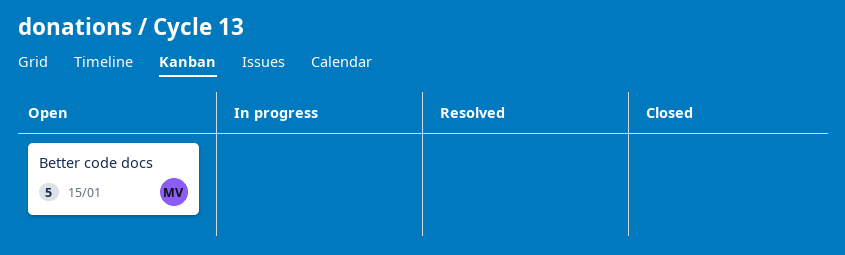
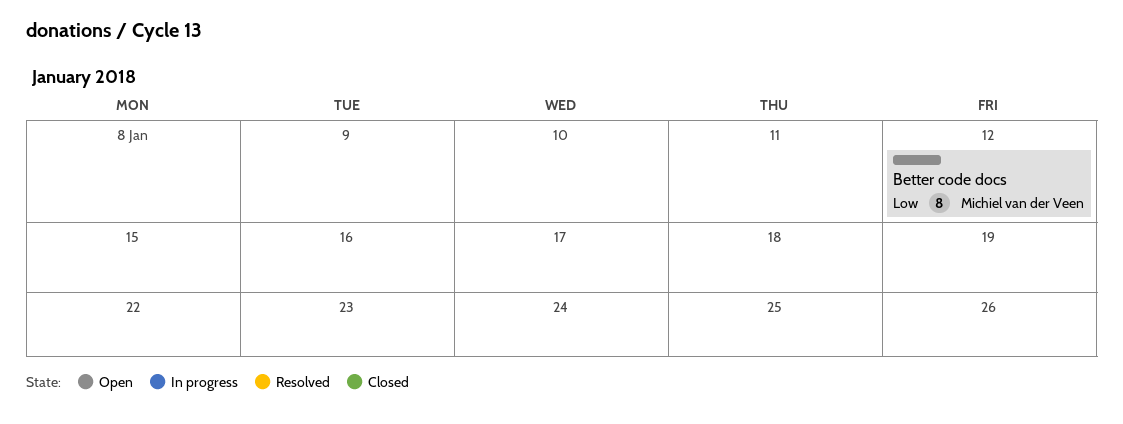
Better code docs, estimate: 5 -> 8
Better code docs, due: Jan 15 -> Jan 12

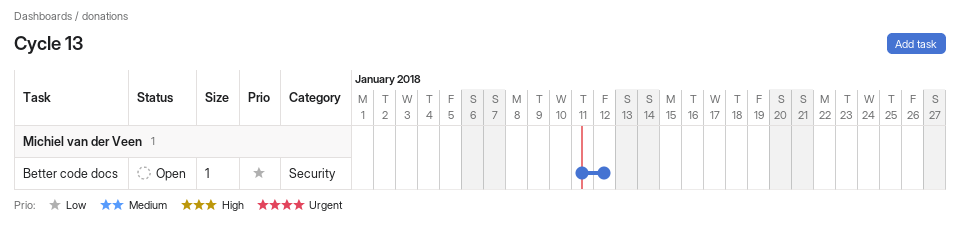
Better code docs, estimate: 8 -> 1

